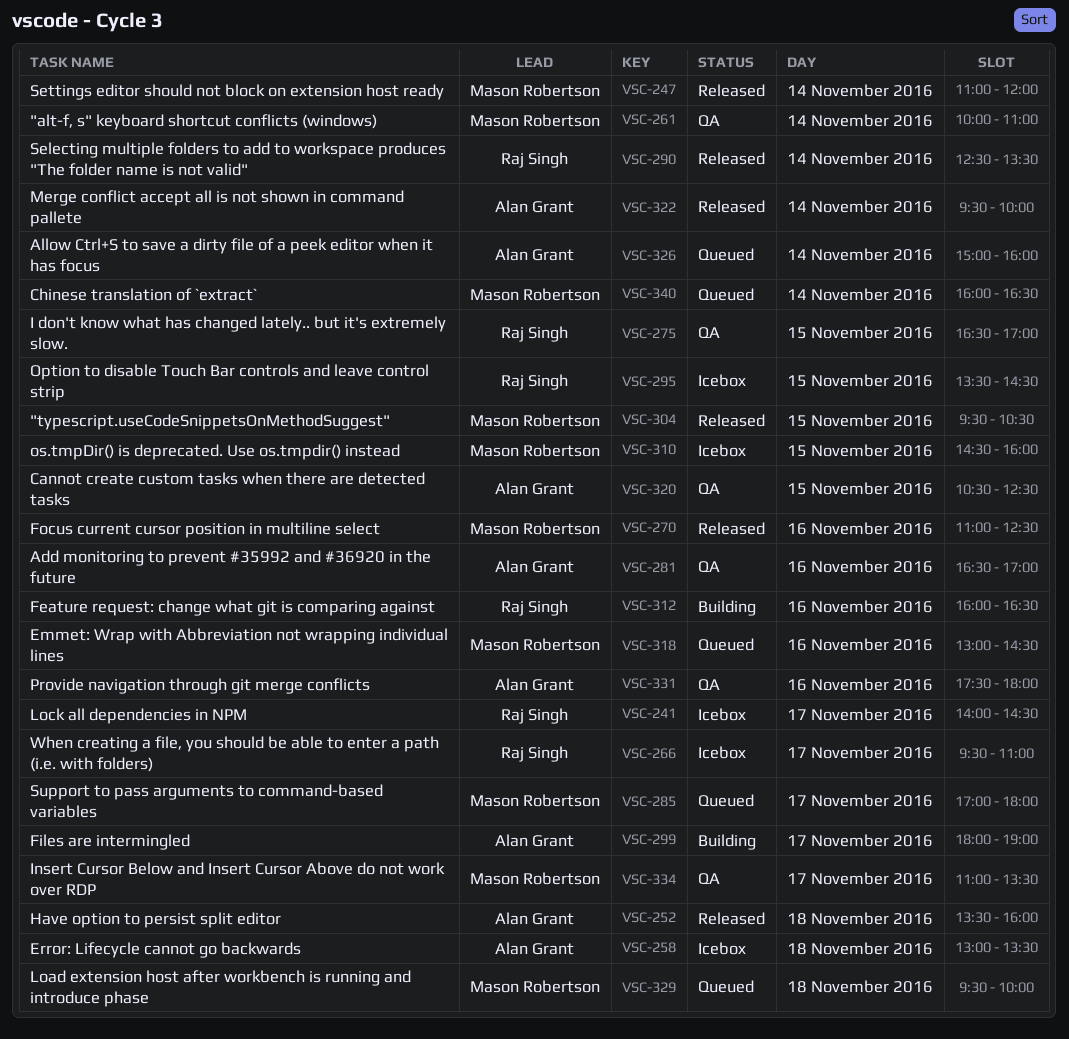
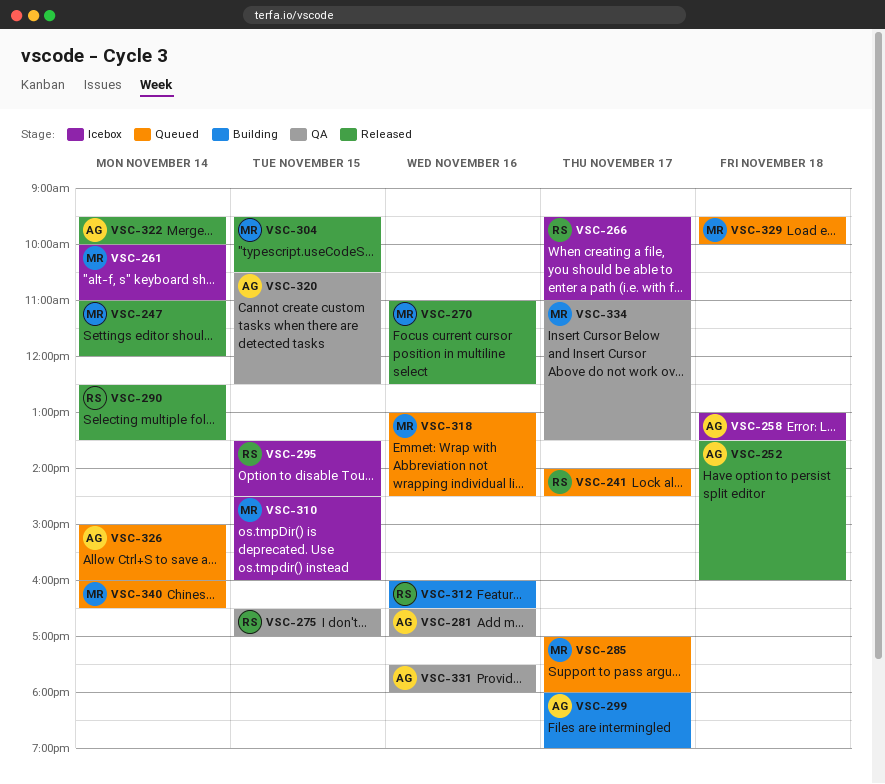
VSC-241, status: Icebox -> Queued
VSC-261, status: QA -> Icebox

